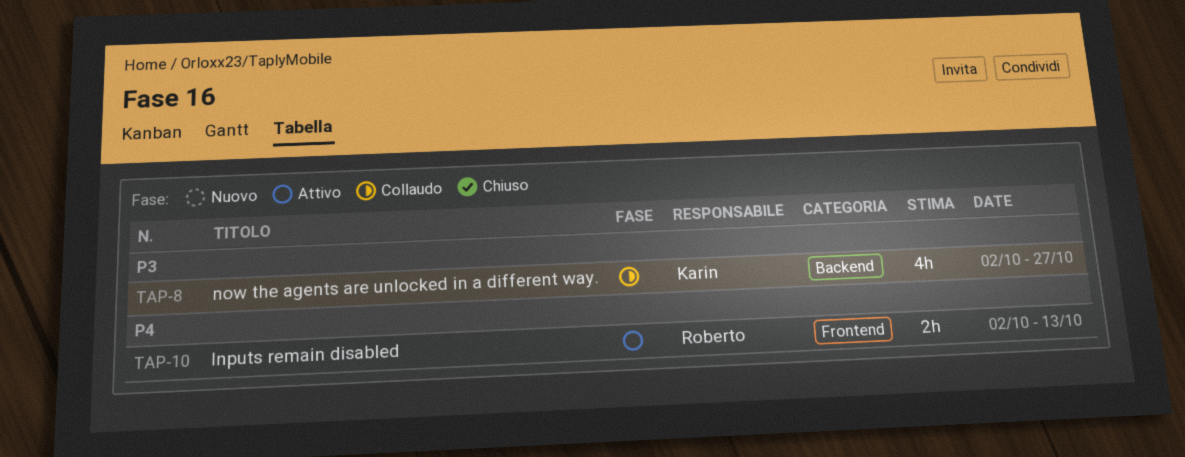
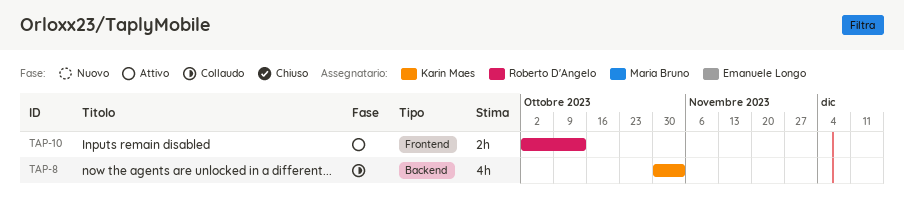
TAP-8, start: Oct 2 -> Oct 30
TAP-8, due: Oct 27 -> Nov 3

